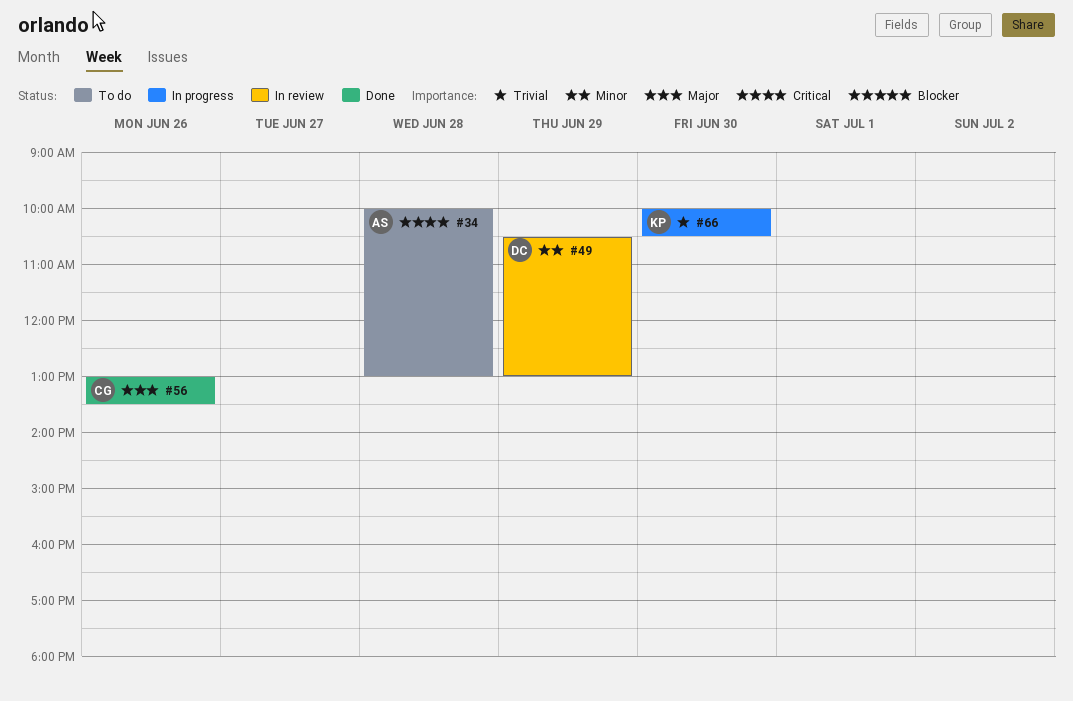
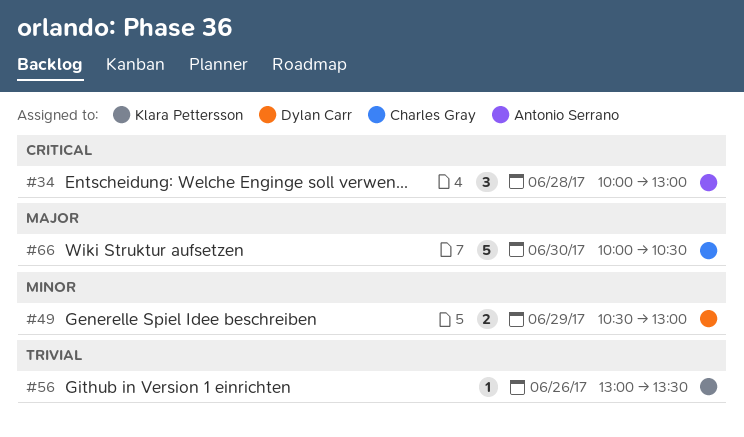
#56, owner: Charles Gray -> Klara Pettersson
#56, priority: Major -> Trivial
#66, owner: Klara Pettersson -> Charles Gray
#66, priority: Trivial -> Major

